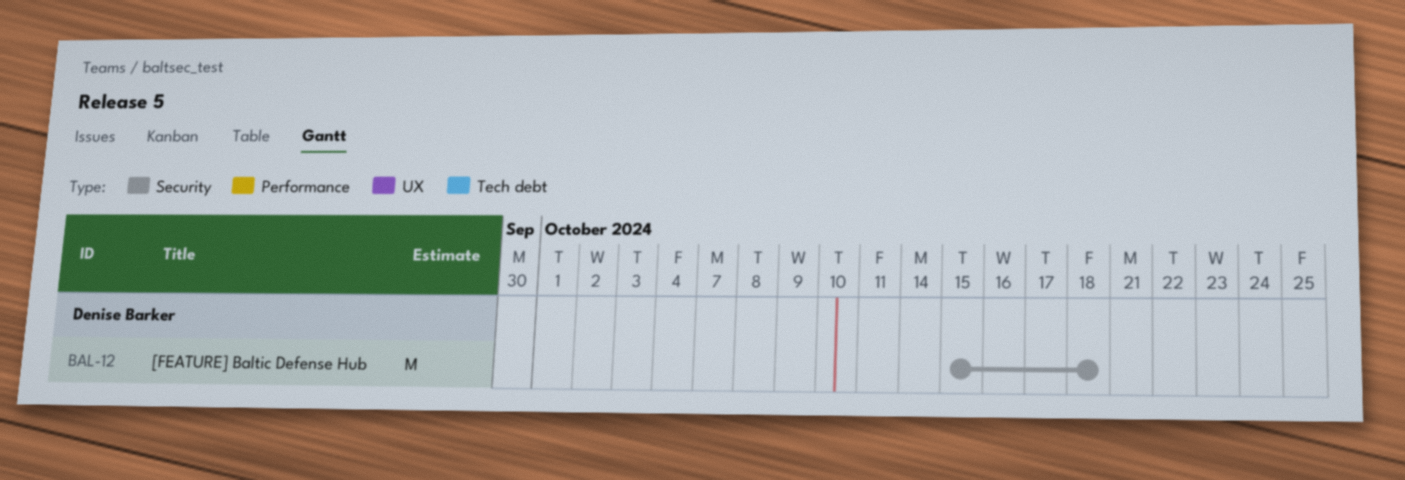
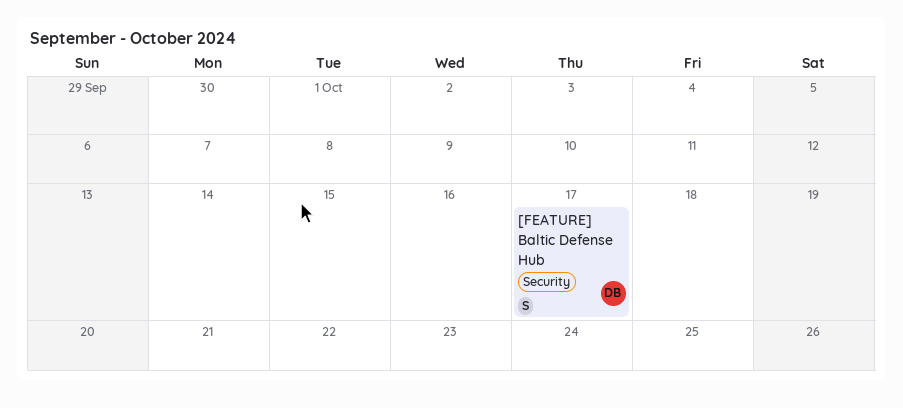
[FEATURE] Baltic Defense Hub, estimate: M -> S
[FEATURE] Baltic Defense Hub, due: Oct 18 -> Oct 17

